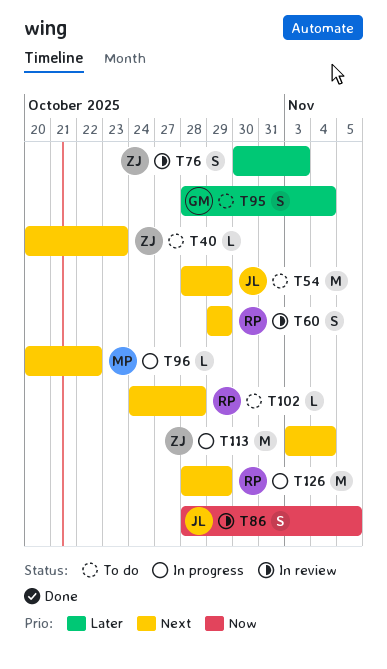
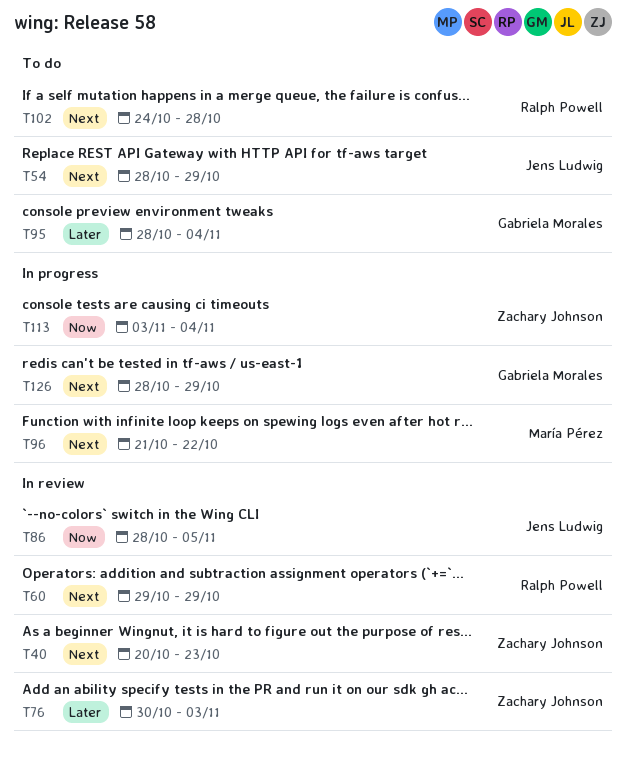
T40, status: To do -> In review
T96, start: Oct 20 -> Oct 21
T113, priority: Next -> Now
T126, owner: Ralph Powell -> Gabriela Morales

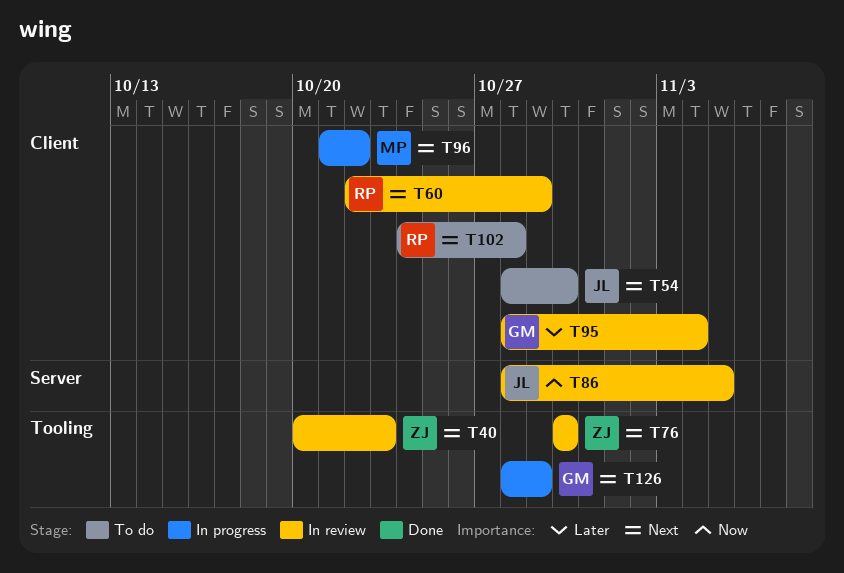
T54, due: Oct 29 -> Oct 30
T60, start: Oct 29 -> Oct 22
T76, priority: Later -> Next
T76, due: Nov 3 -> Oct 30
T95, status: To do -> In review
T113: present -> none

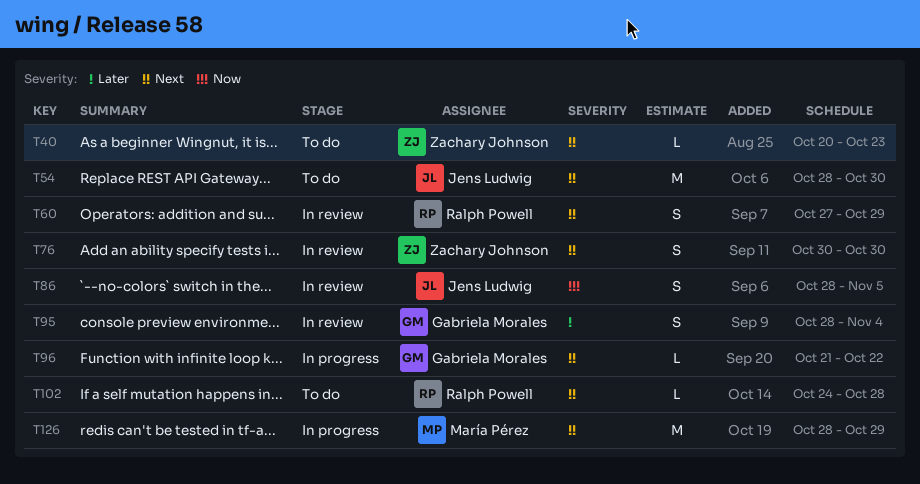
T40, status: In review -> To do
T60, start: Oct 22 -> Oct 27
T96, owner: María Pérez -> Gabriela Morales
T126, owner: Gabriela Morales -> María Pérez

